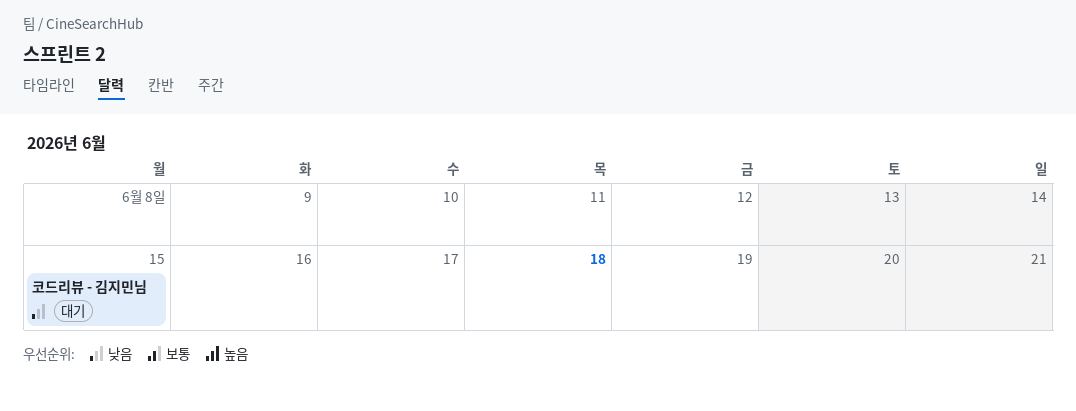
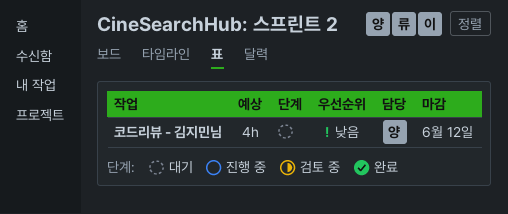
코드리뷰 - 김지민님, due: Jun 15 -> Jun 12

